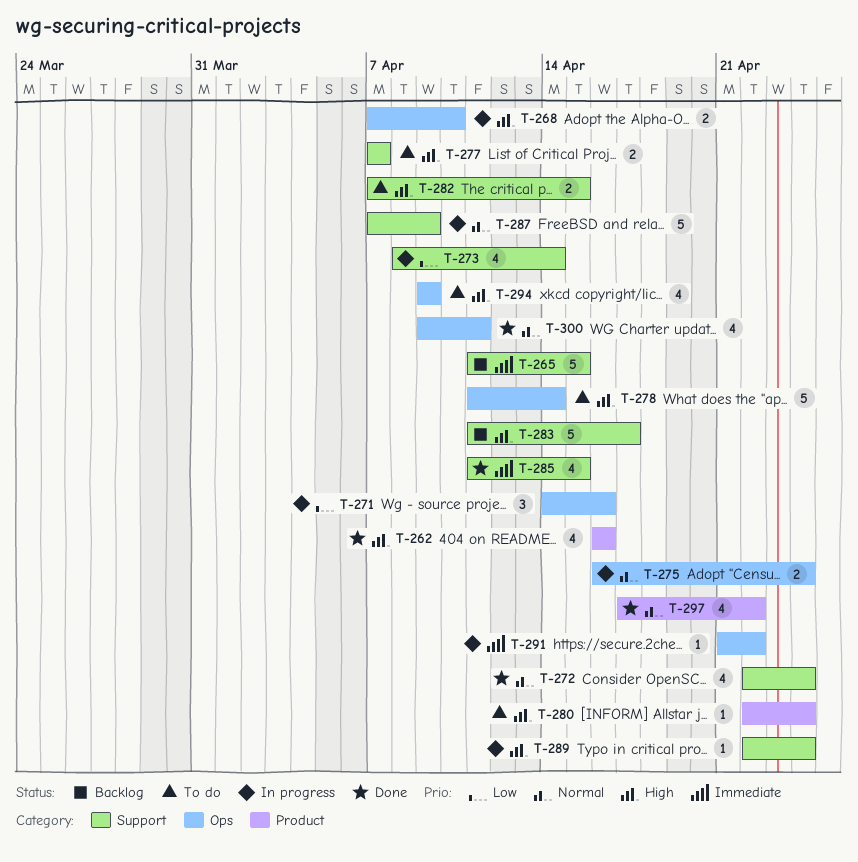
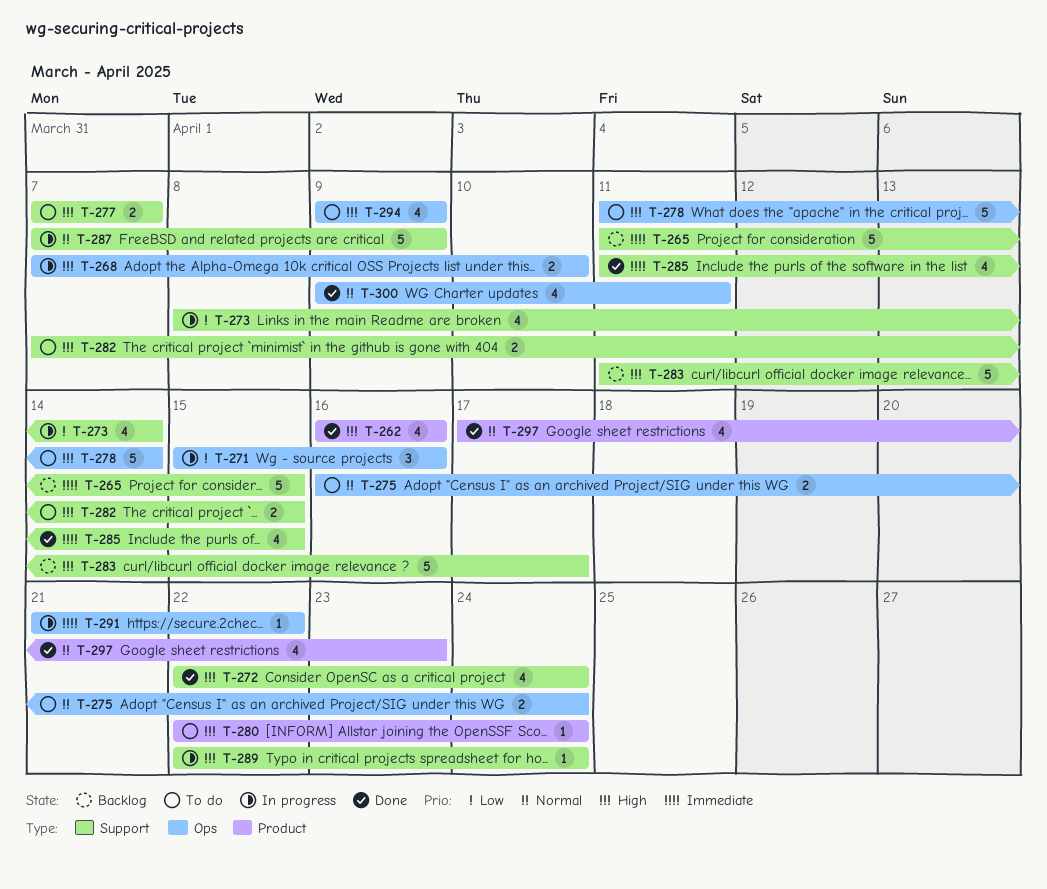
T-271, start: Apr 14 -> Apr 15
T-272, priority: Normal -> High
T-275, status: In progress -> To do
T-297, due: Apr 22 -> Apr 23

